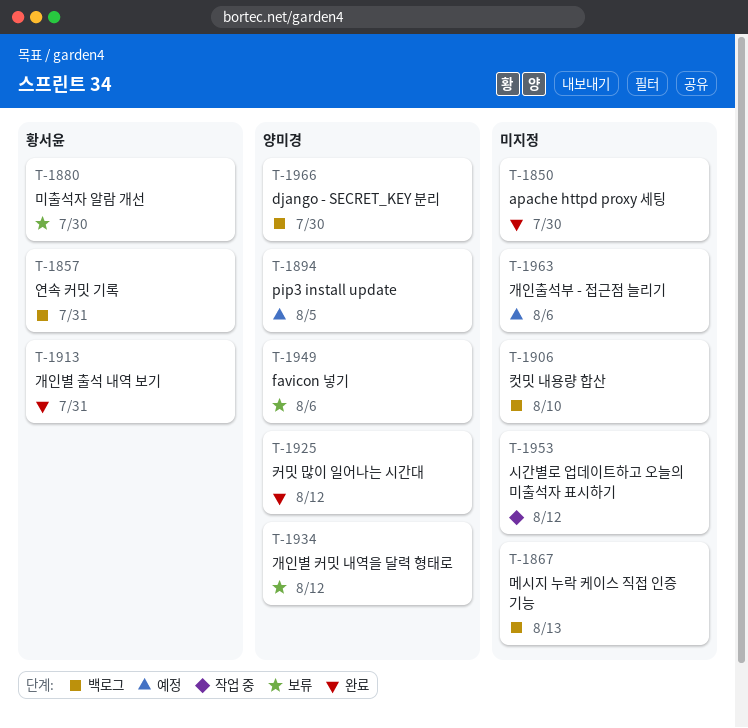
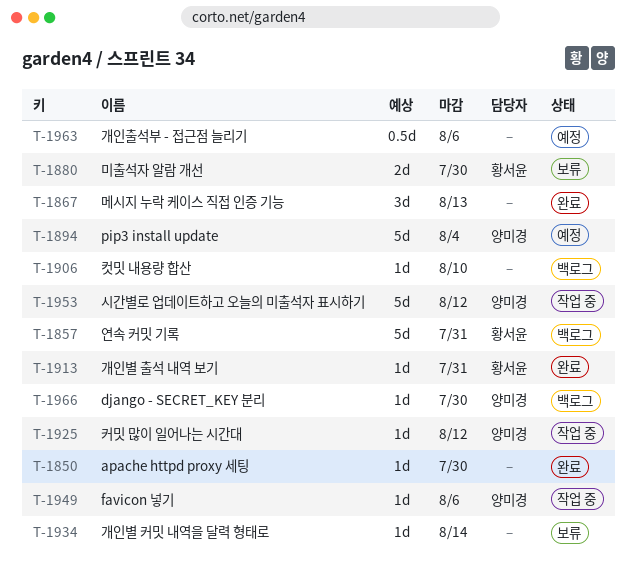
T-1867, status: 백로그 -> 완료
T-1894, due: Aug 5 -> Aug 4
T-1925, status: 완료 -> 작업 중
T-1934, owner: 양미경 -> none
T-1934, due: Aug 12 -> Aug 14
T-1949, status: 보류 -> 작업 중
T-1953, owner: none -> 양미경

